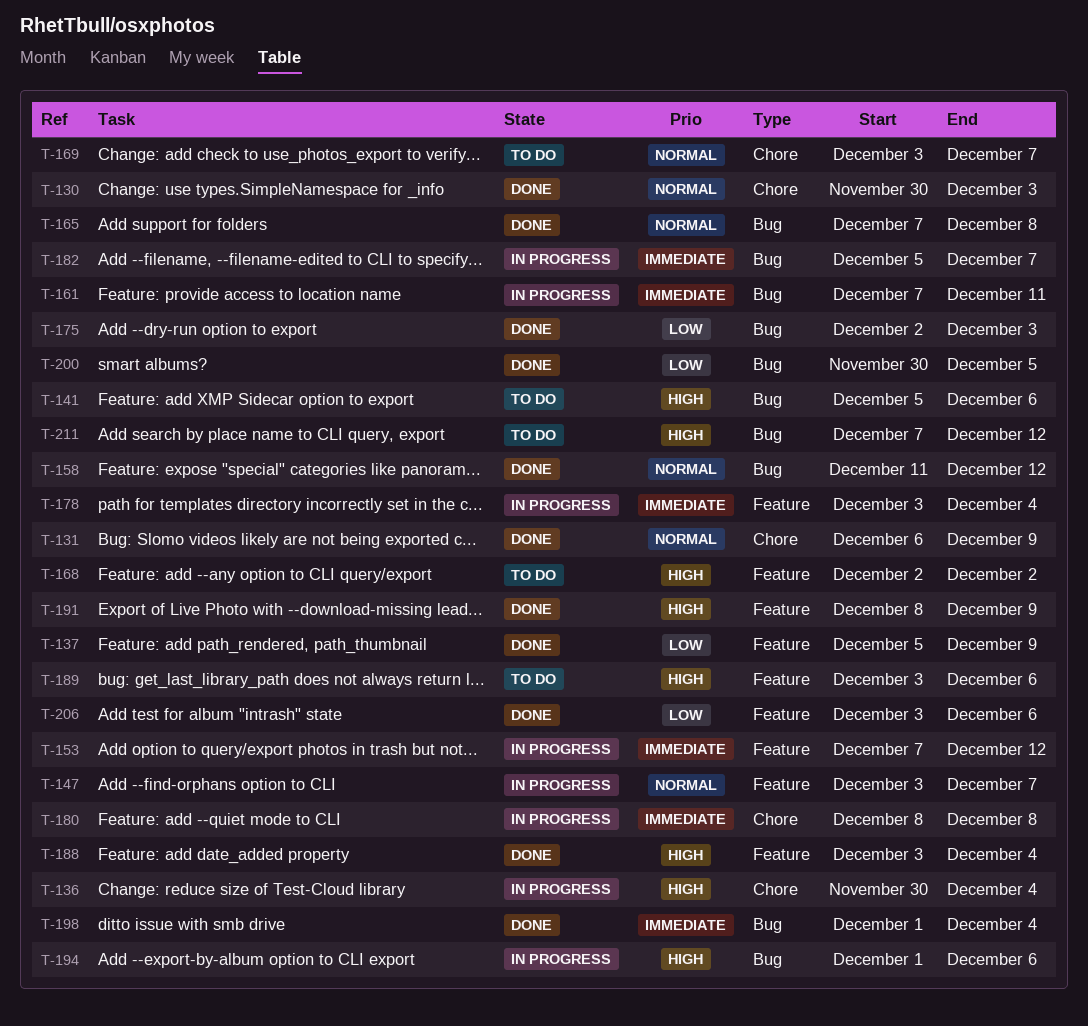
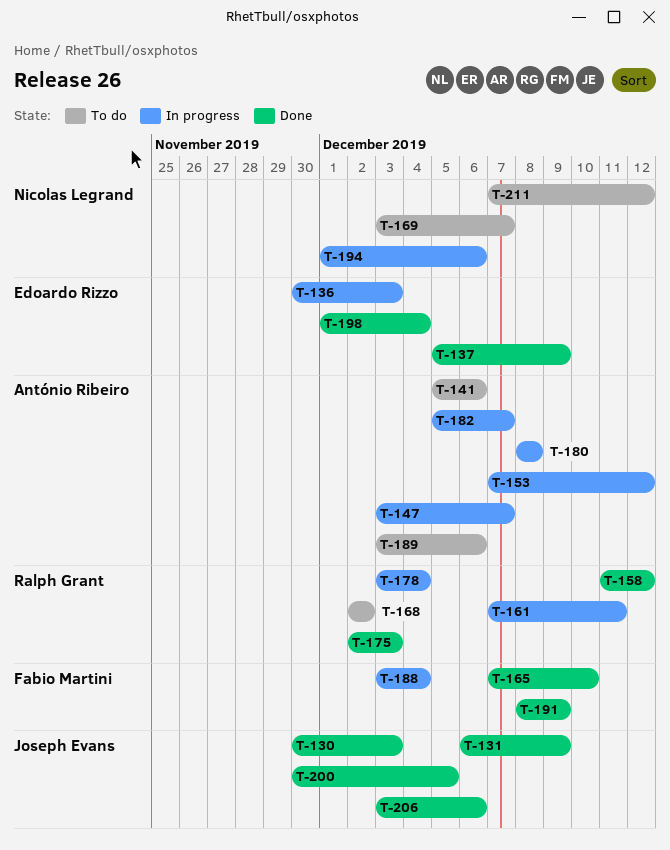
T-136, due: Dec 4 -> Dec 3
T-165, due: Dec 8 -> Dec 10
T-188, status: Done -> In progress

